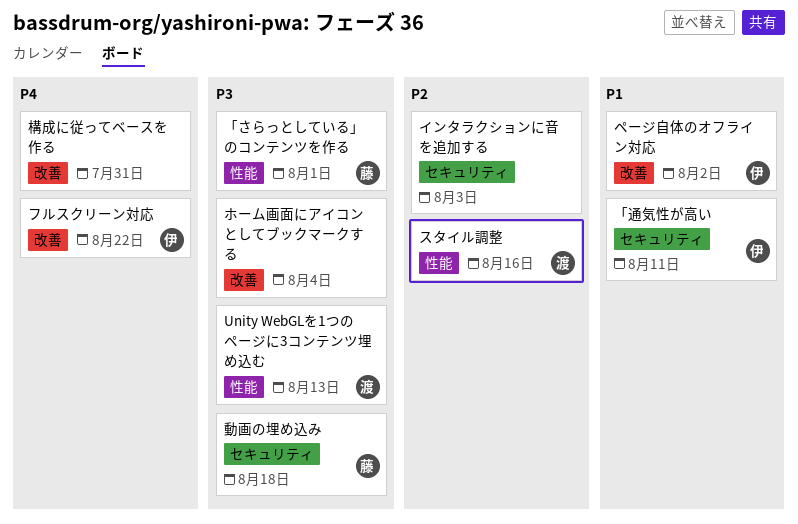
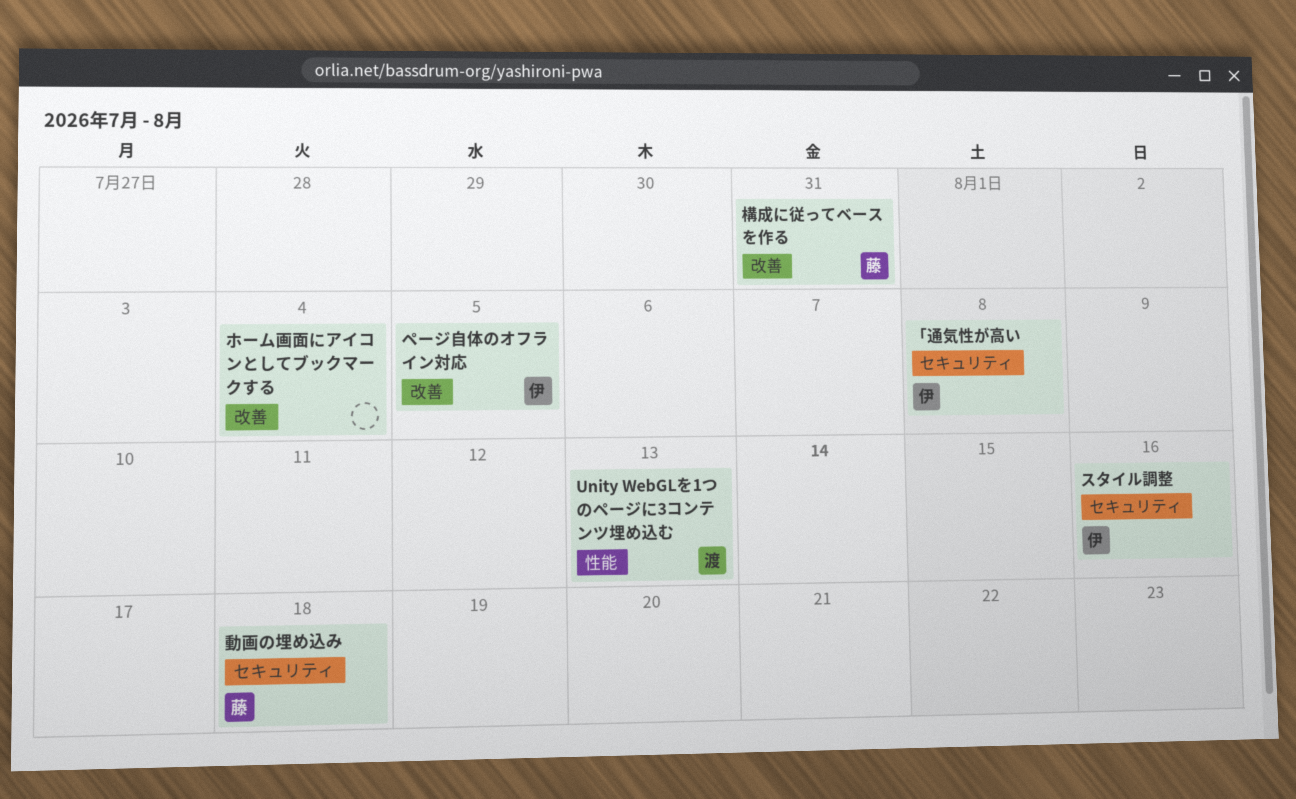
「さらっとしている」のコンテンツを作る: present -> none
「通気性が高い, due: Aug 11 -> Aug 8
インタラクションに音を追加する: present -> none
スタイル調整, owner: 渡 -> 伊
スタイル調整, label: 性能 -> セキュリティ
フルスクリーン対応: present -> none
ページ自体のオフライン対応, due: Aug 2 -> Aug 5
構成に従ってベースを作る, owner: none -> 藤

